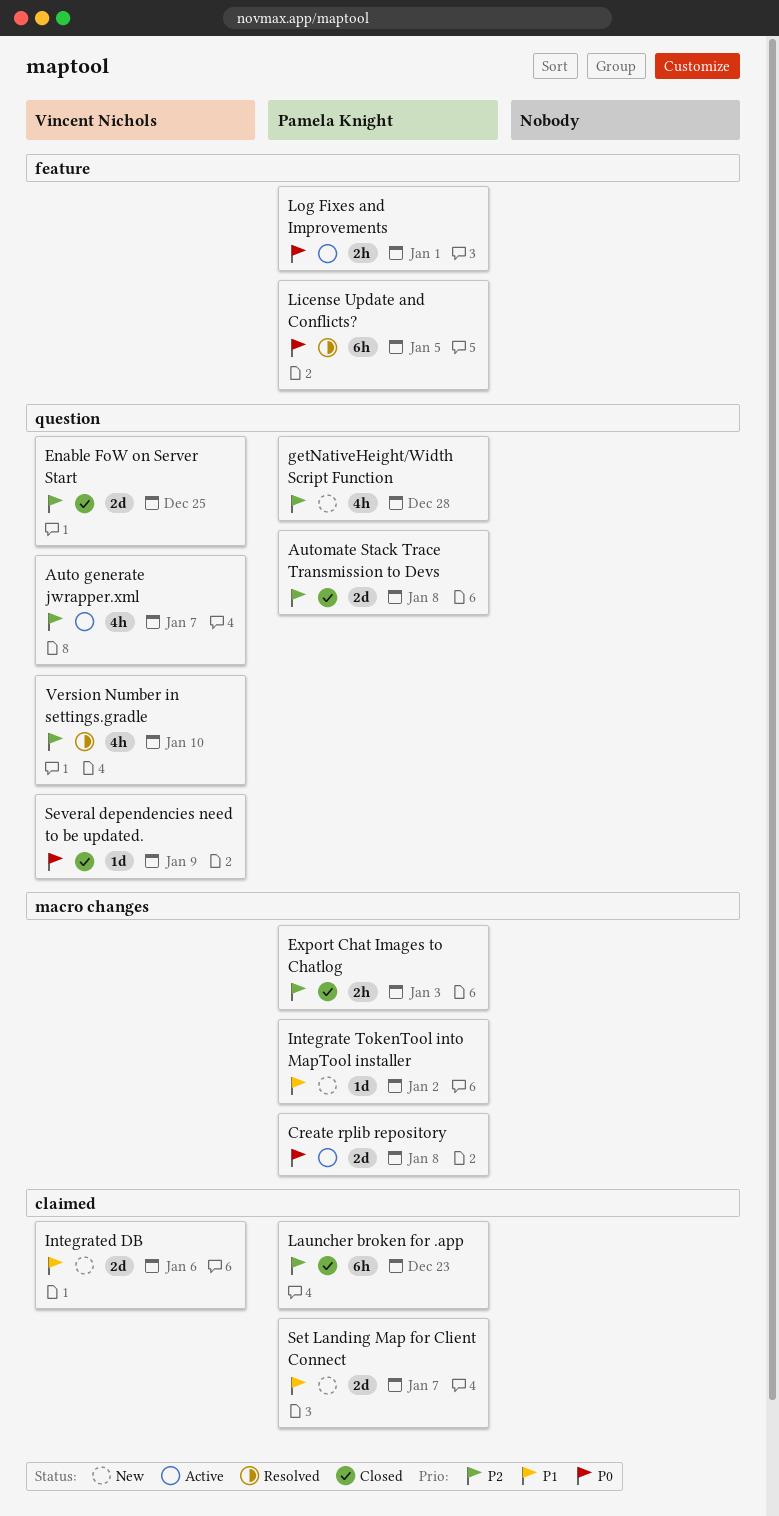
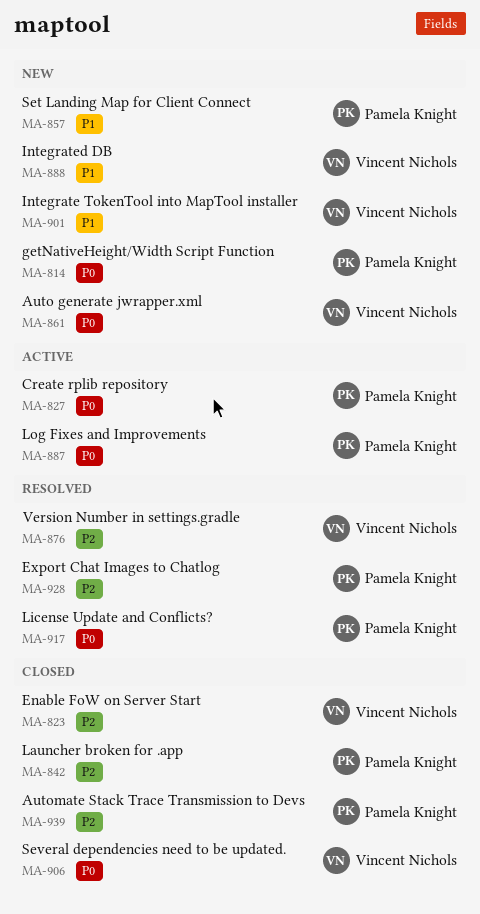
Auto generate jwrapper.xml, status: Active -> New
Auto generate jwrapper.xml, priority: P2 -> P0
Export Chat Images to Chatlog, status: Closed -> Resolved
getNativeHeight/Width Script Function, priority: P2 -> P0
Integrate TokenTool into MapTool installer, owner: Pamela Knight -> Vincent Nichols

